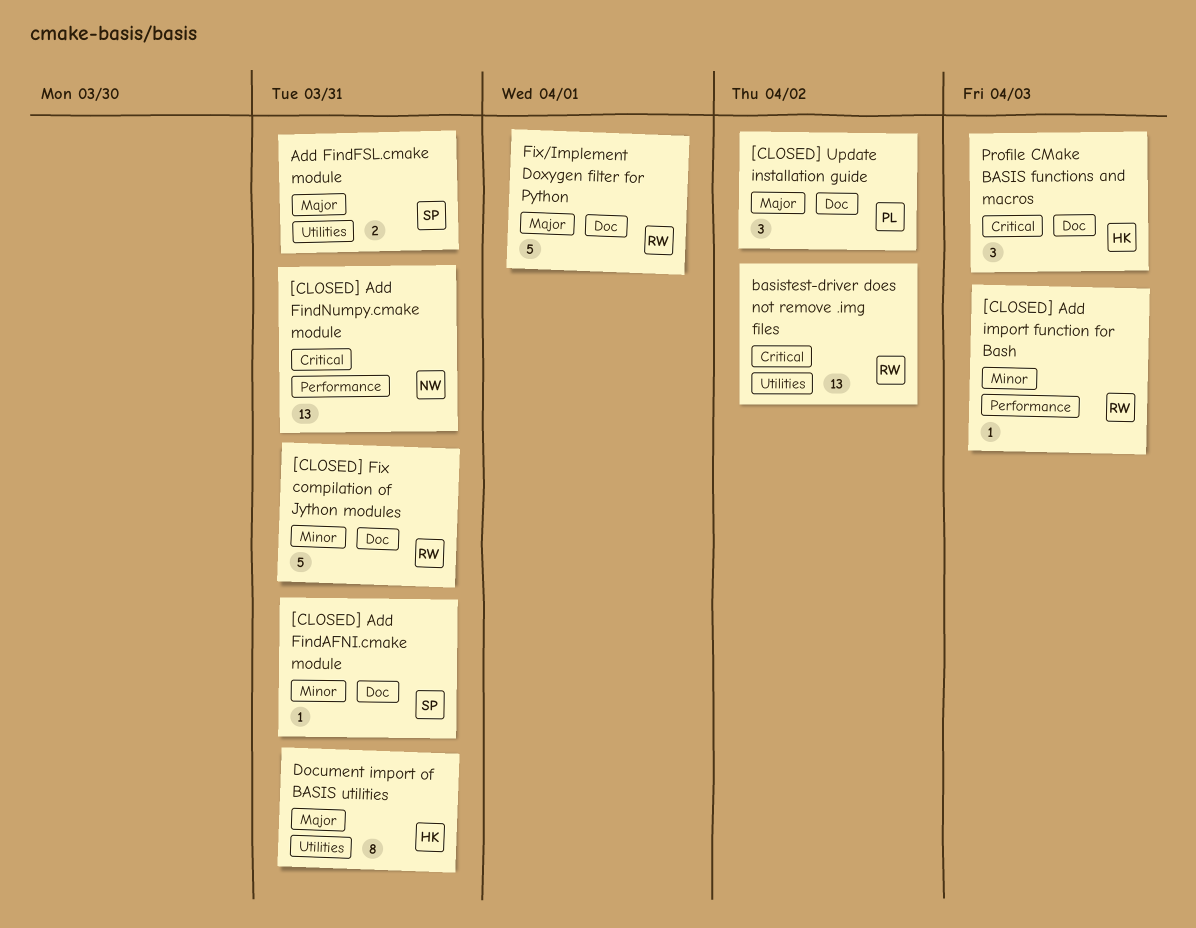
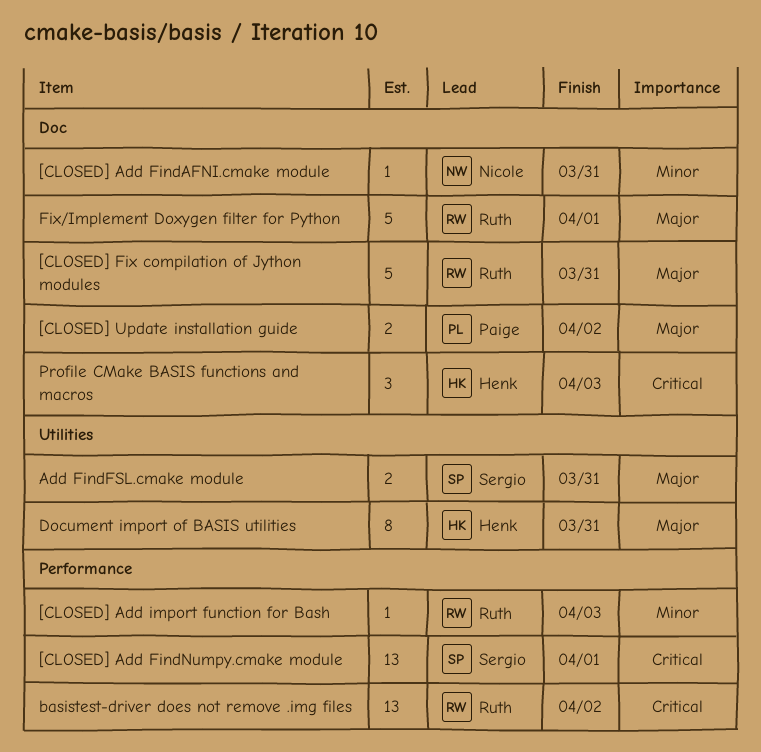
[CLOSED] Add FindAFNI.cmake module, owner: Sergio -> Nicole
[CLOSED] Add FindNumpy.cmake module, owner: Nicole -> Sergio
[CLOSED] Add FindNumpy.cmake module, due: Mar 31 -> Apr 1
[CLOSED] Fix compilation of Jython modules, priority: Minor -> Major
[CLOSED] Update installation guide, estimate: 3 -> 2
basistest-driver does not remove .img files, label: Utilities -> Performance

